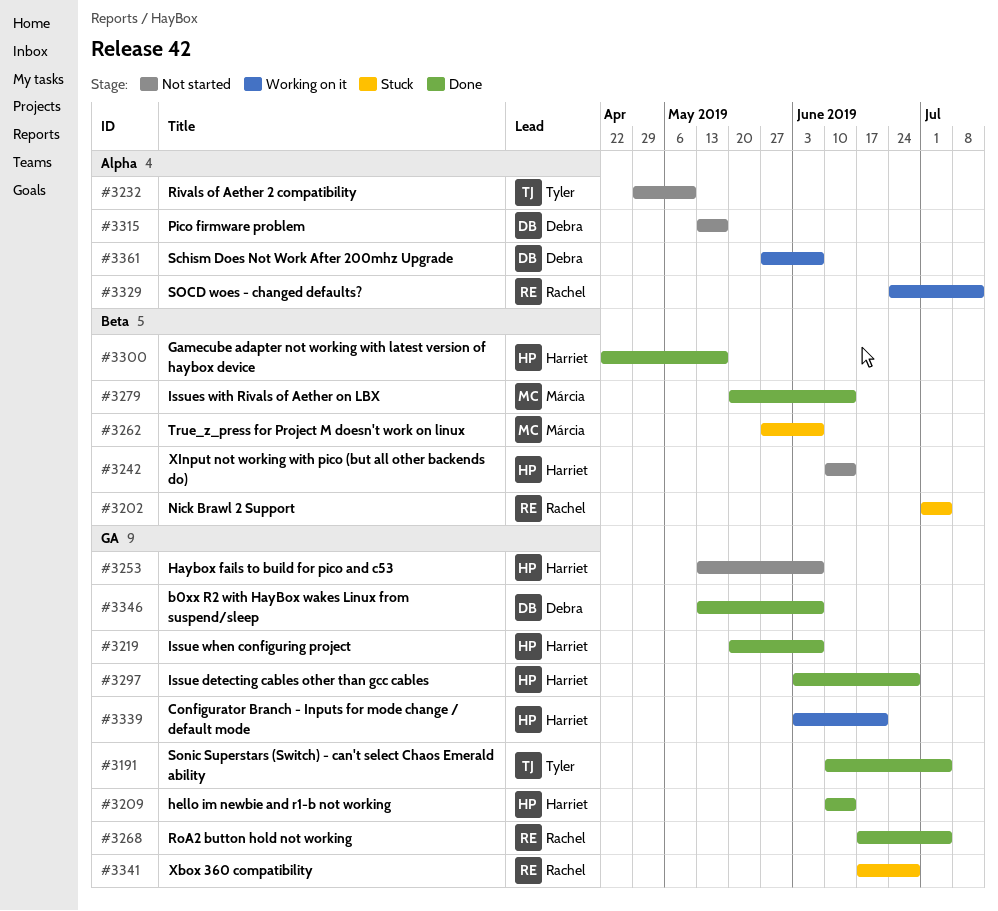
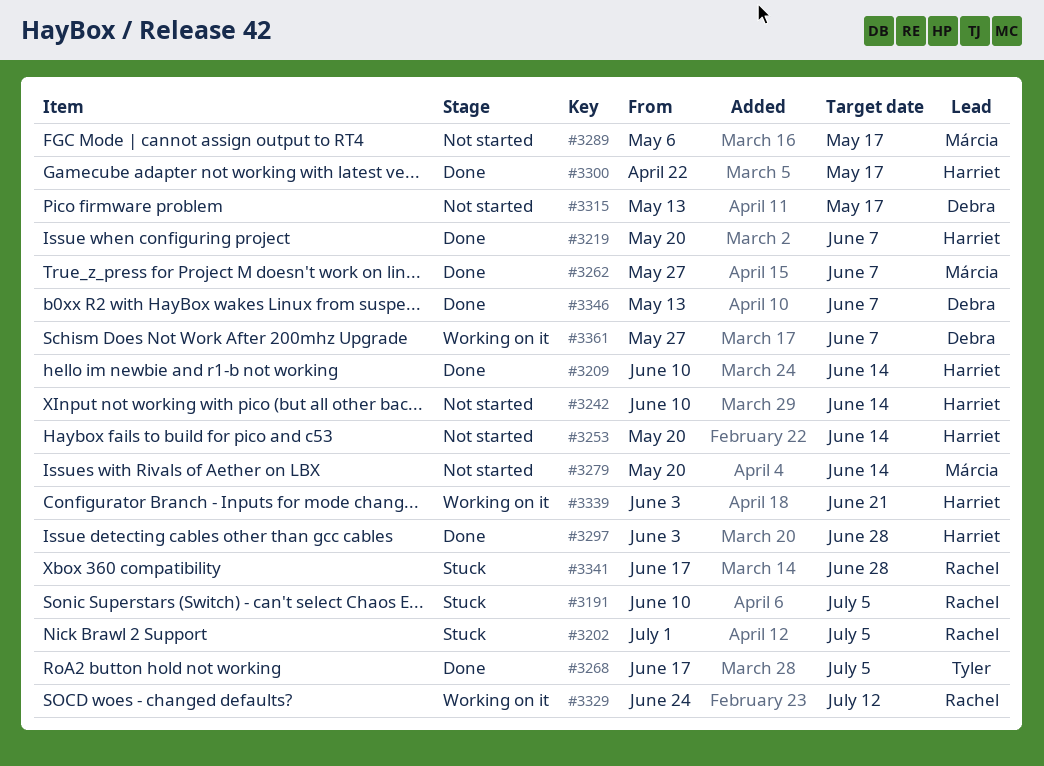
#3191, status: Done -> Stuck
#3191, owner: Tyler -> Rachel
#3232: present -> none
#3253, start: May 13 -> May 20
#3253, due: Jun 7 -> Jun 14
#3262, status: Stuck -> Done
#3268, owner: Rachel -> Tyler
#3279, status: Done -> Not started
#3289: none -> present

